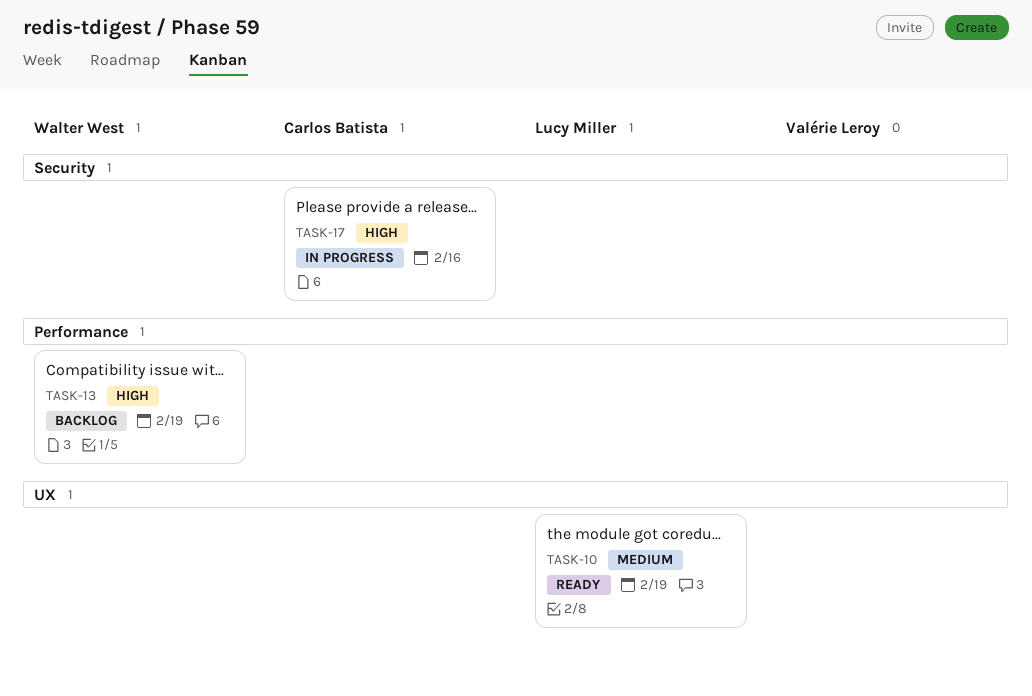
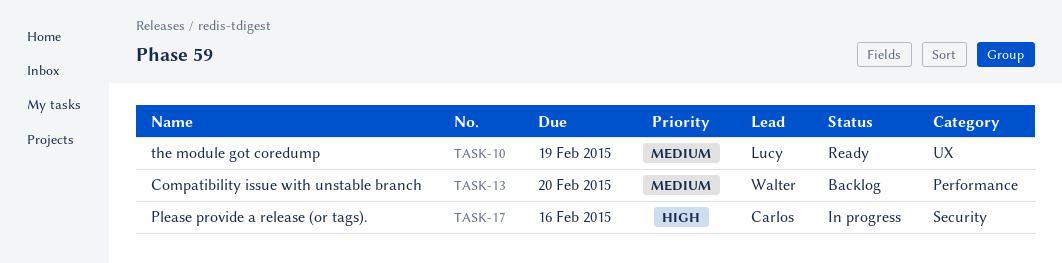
TASK-13, priority: High -> Medium
TASK-13, due: Feb 19 -> Feb 20

